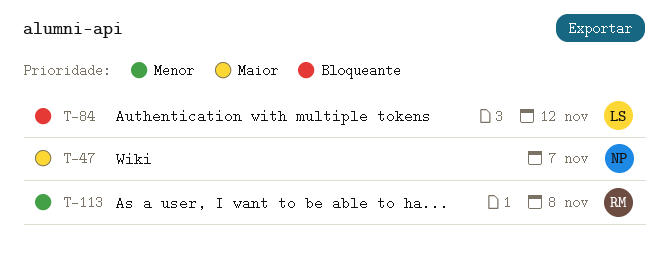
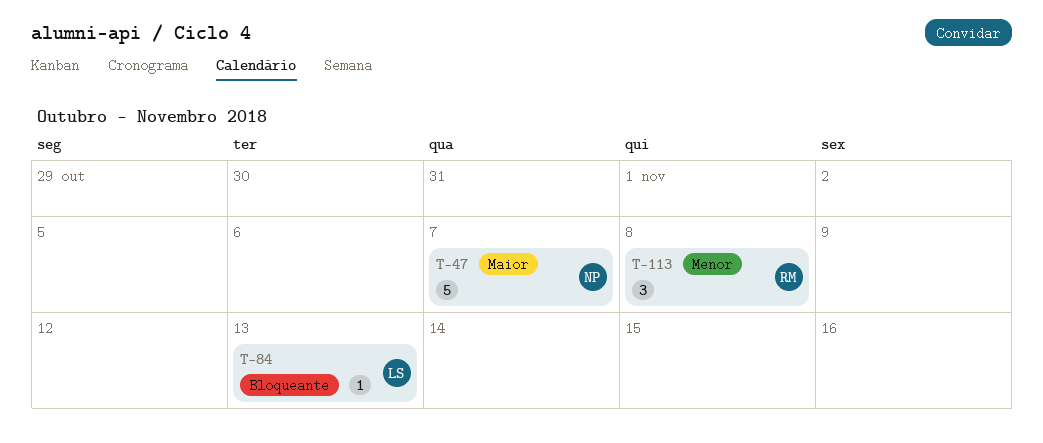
T-84, due: Nov 12 -> Nov 13

